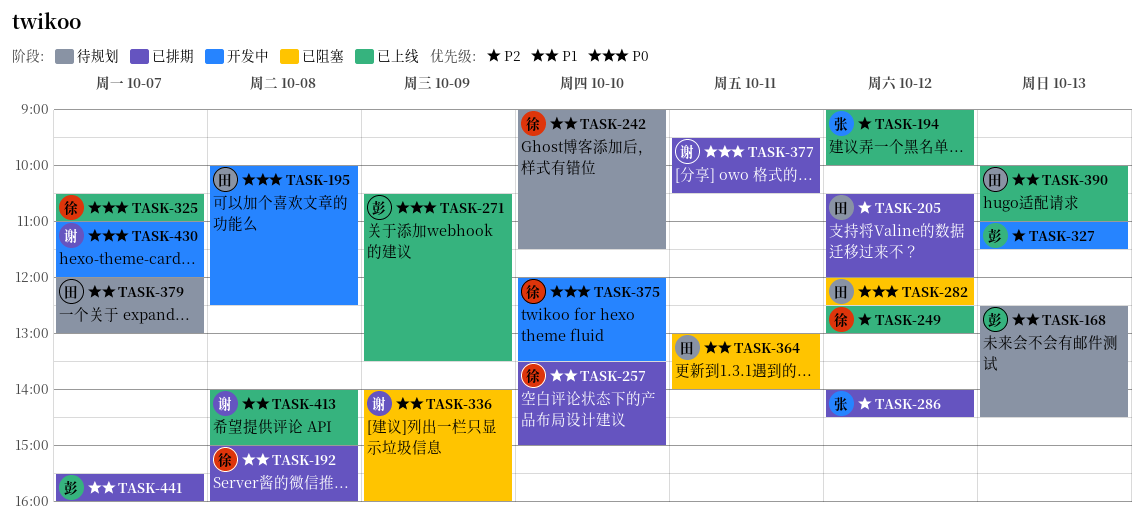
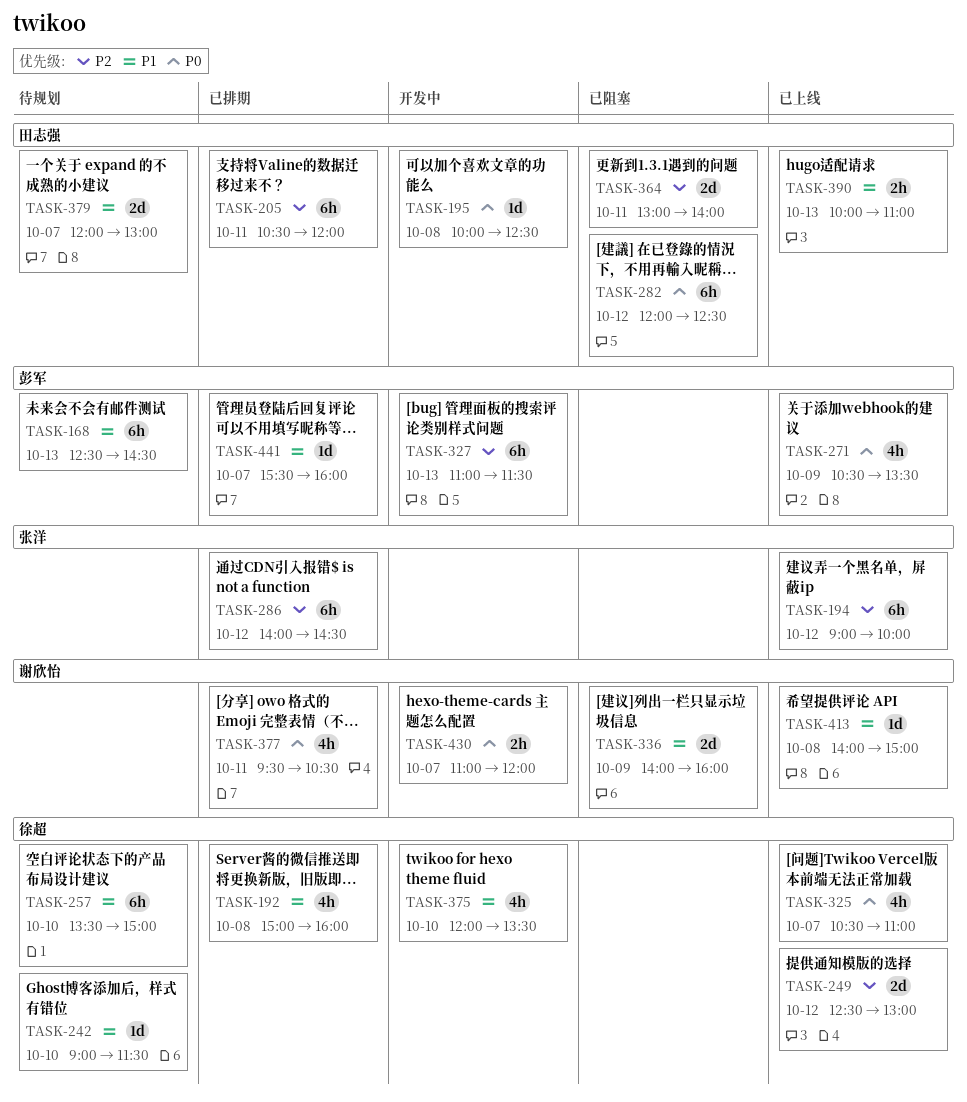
TASK-205, day: Oct 12 -> Oct 11
TASK-257, status: 已排期 -> 待规划
TASK-364, priority: P1 -> P2
TASK-375, priority: P0 -> P1

